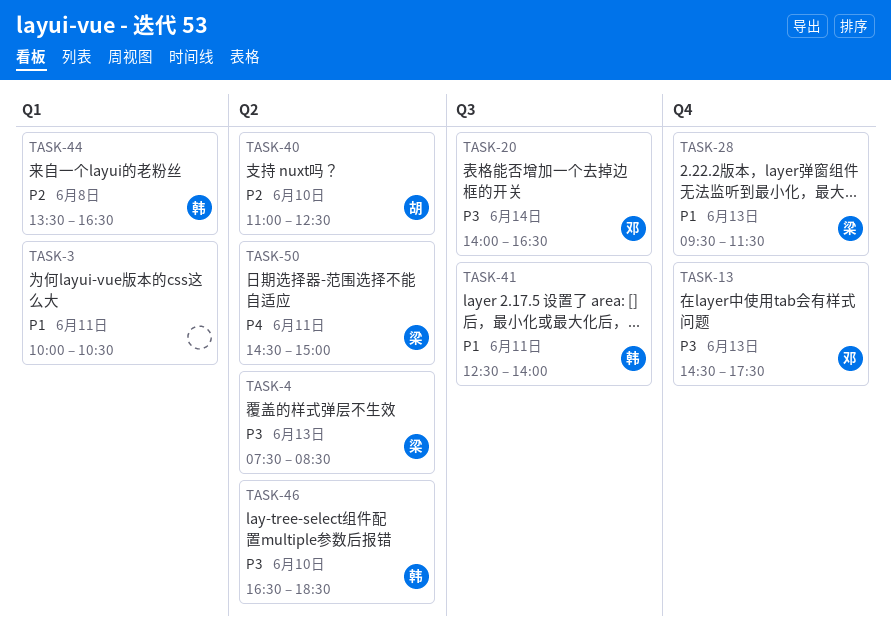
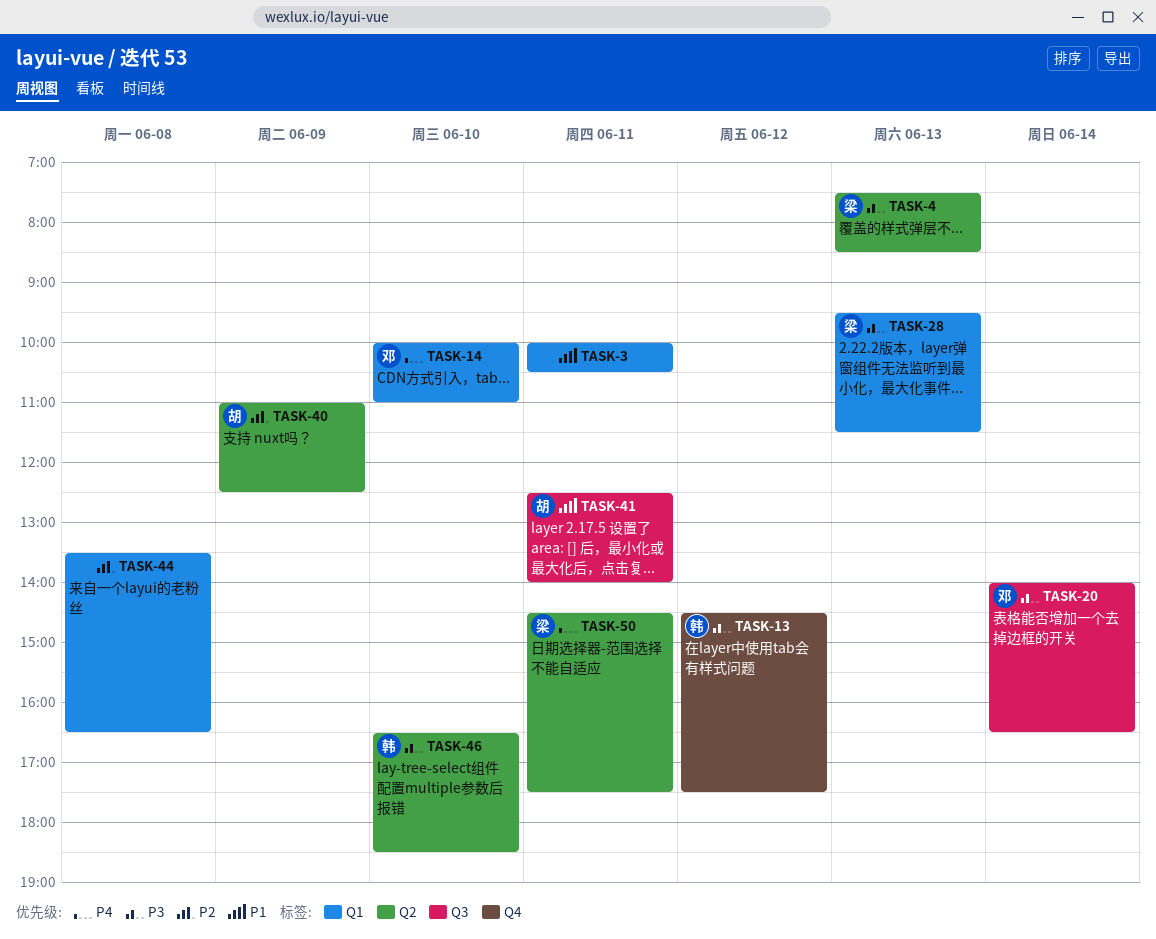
TASK-13, owner: 邓 -> 韩
TASK-13, day: Jun 13 -> Jun 12
TASK-14: none -> present
TASK-28, priority: P1 -> P3
TASK-28, label: Q4 -> Q1
TASK-40, day: Jun 10 -> Jun 9
TASK-41, owner: 韩 -> 胡
TASK-44, owner: 韩 -> none
TASK-50, ends: 15:00 -> 17:30

